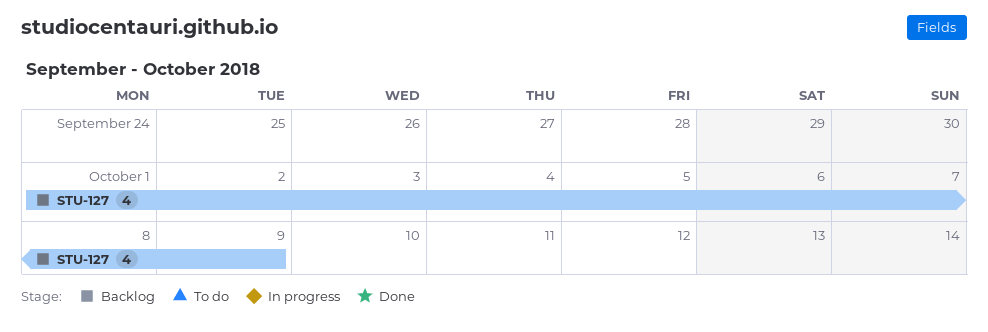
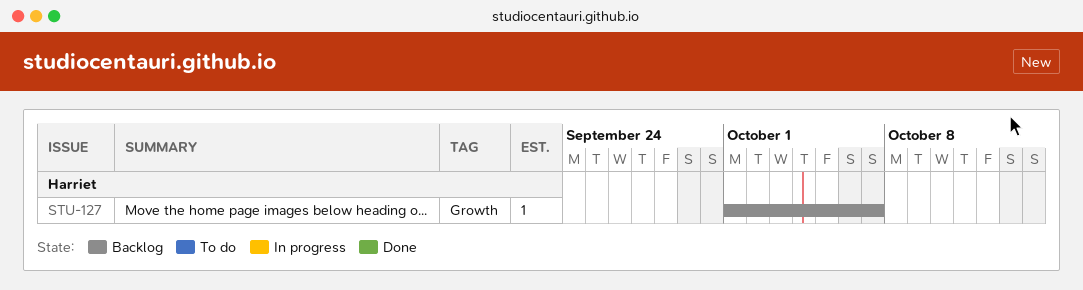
STU-127, estimate: 4 -> 1
STU-127, due: Oct 9 -> Oct 7

